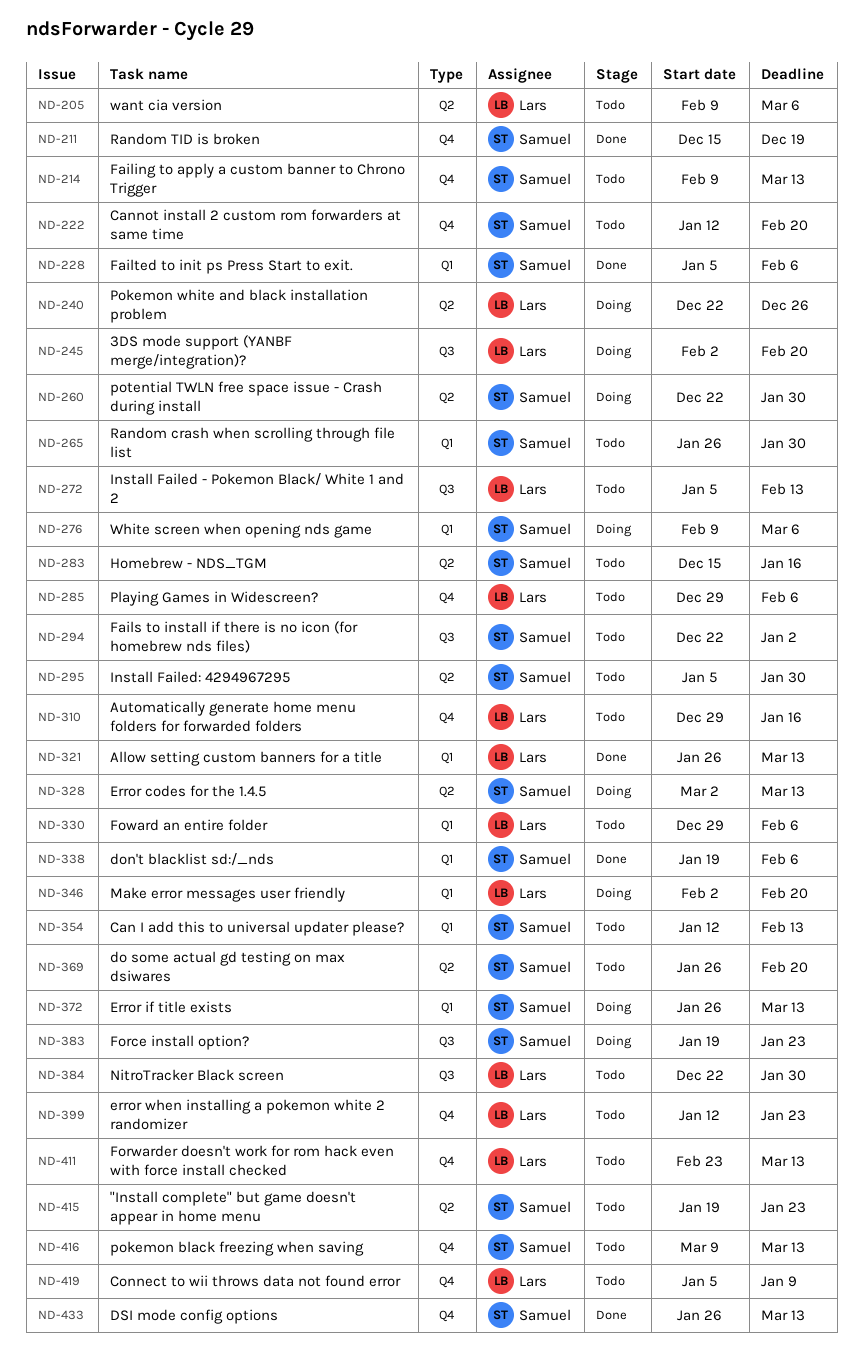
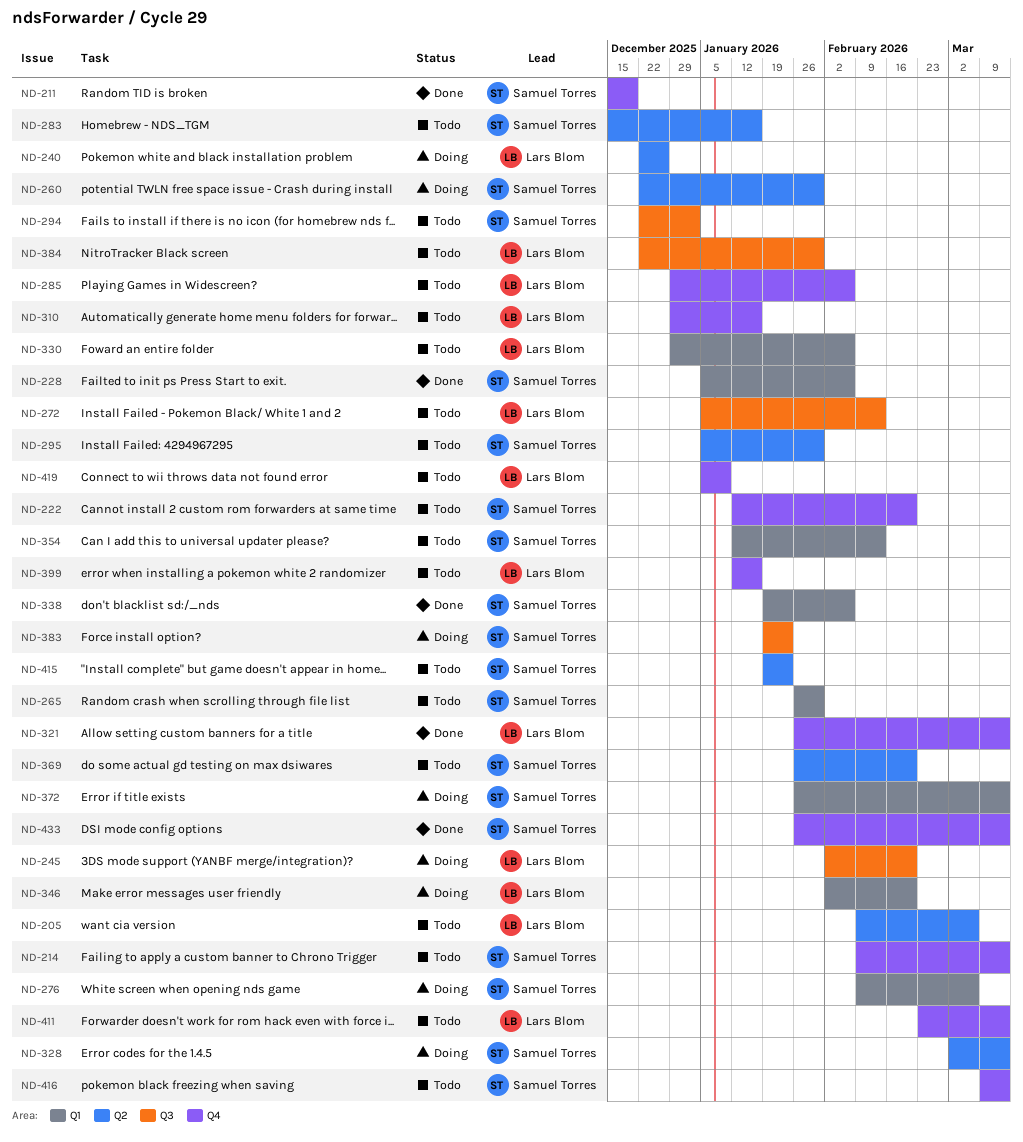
ND-321, label: Q1 -> Q4
ND-399, due: Jan 23 -> Jan 16

